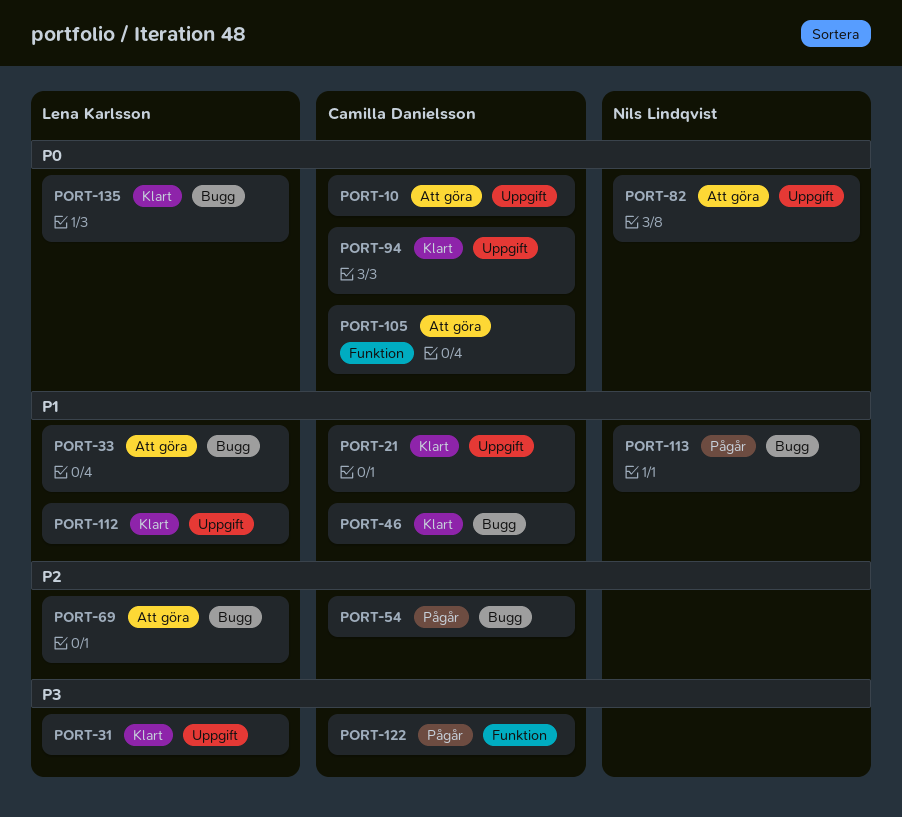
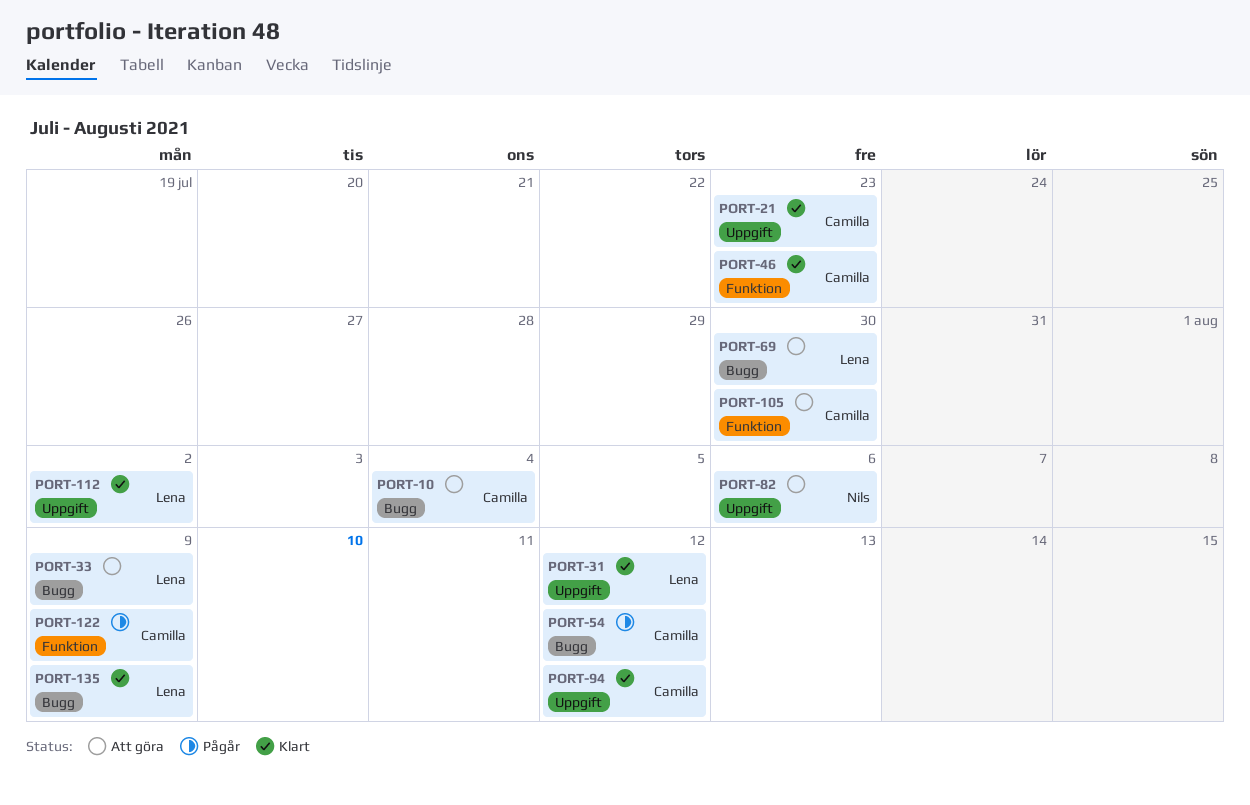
PORT-10, label: Uppgift -> Bugg
PORT-46, label: Bugg -> Funktion
PORT-113: present -> none

